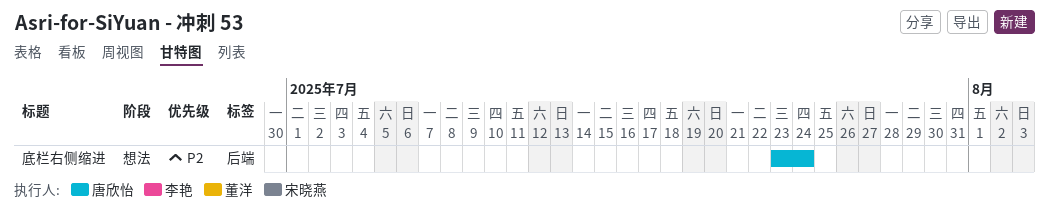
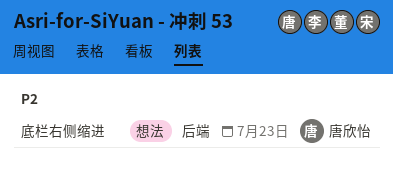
底栏右侧缩进, due: Jul 24 -> Jul 23

